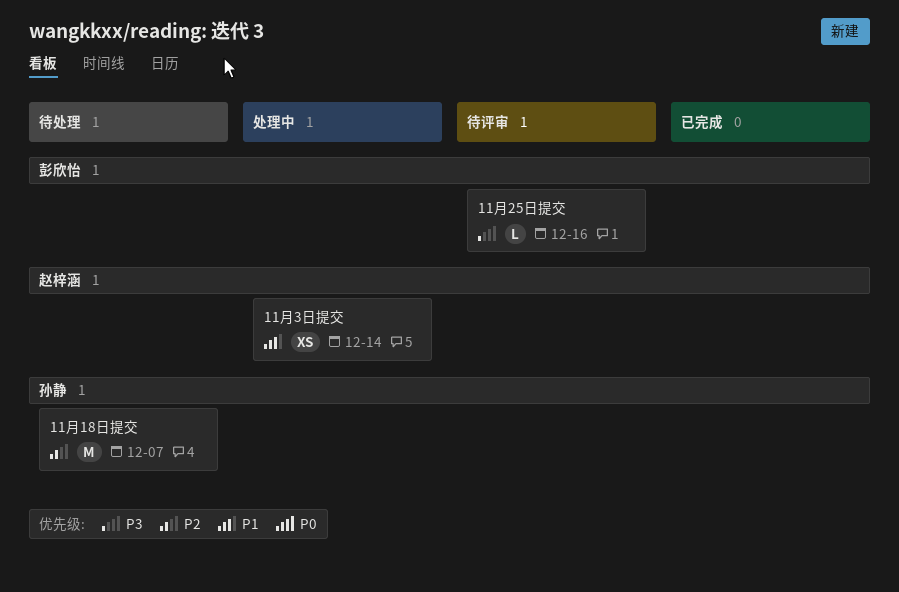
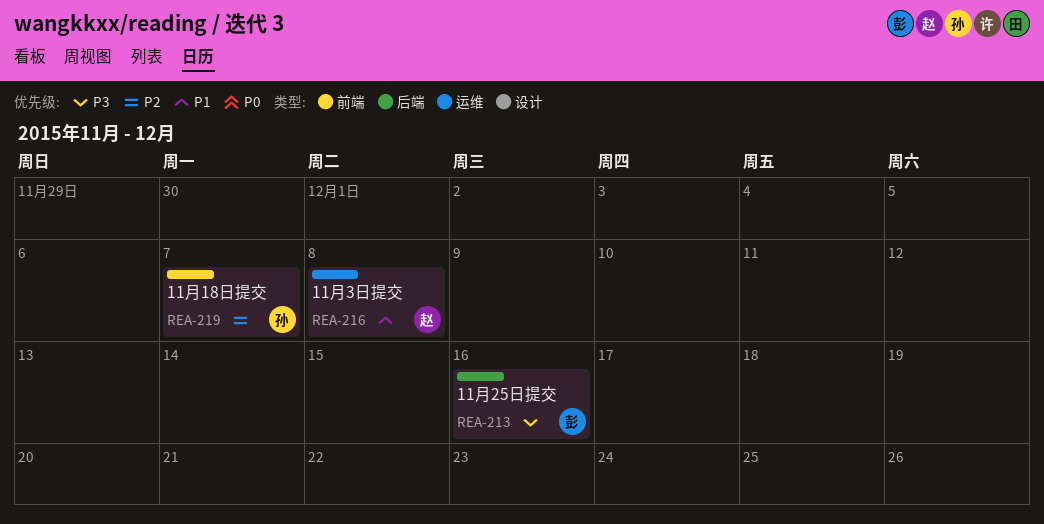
11月3日提交, due: Dec 14 -> Dec 8

